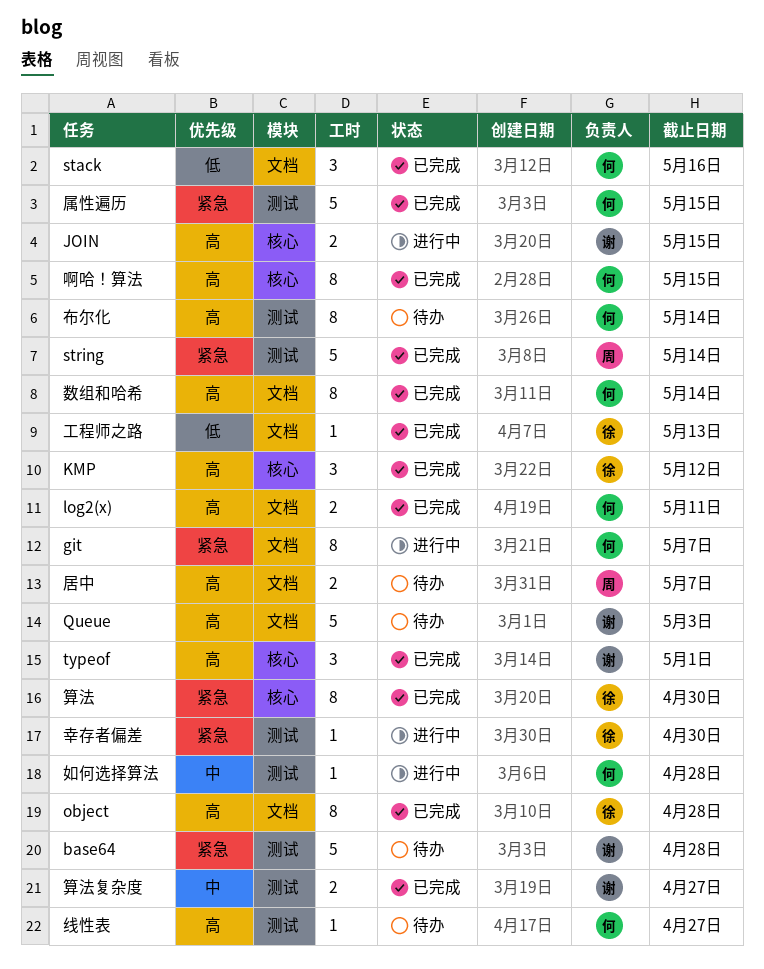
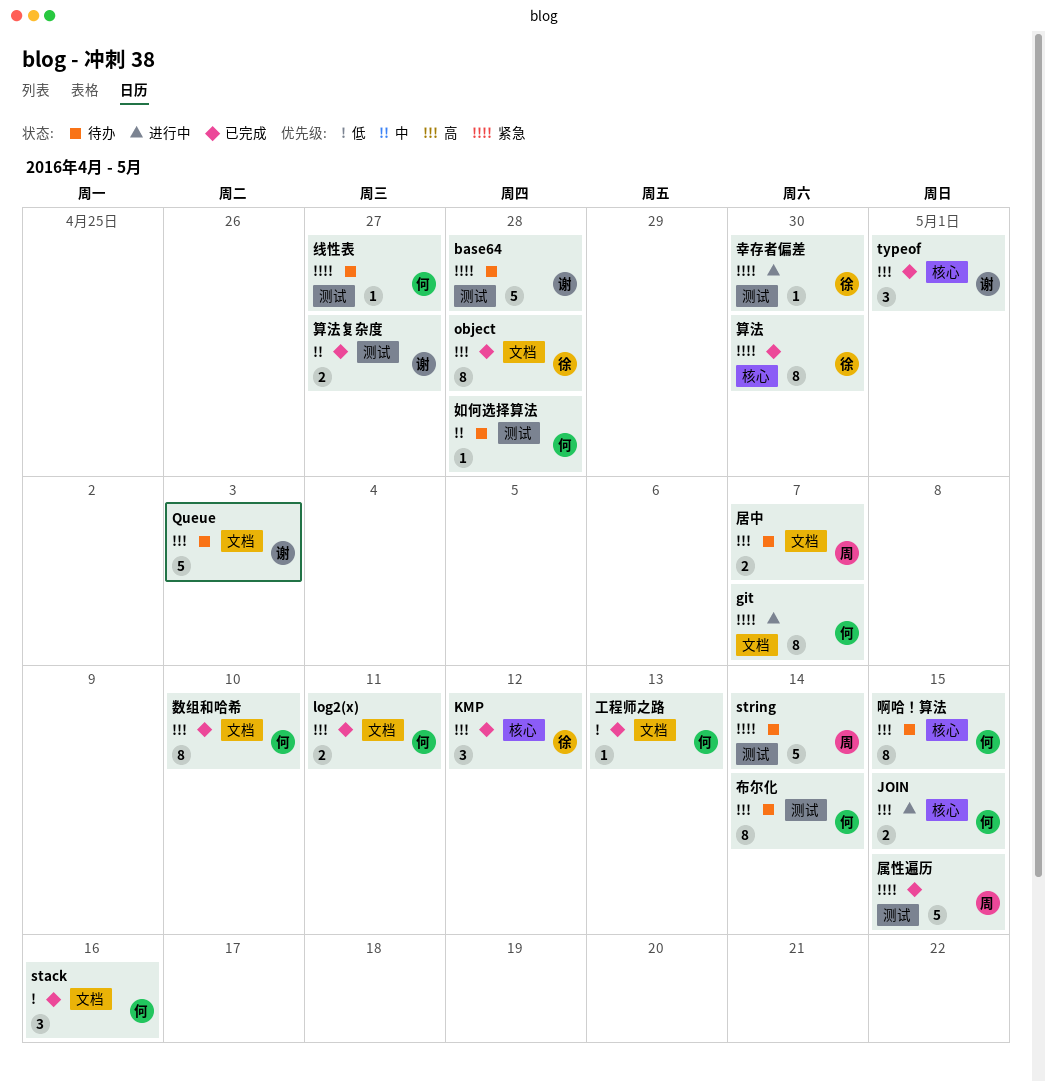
JOIN, owner: 谢 -> 何
string, status: 已完成 -> 待办
啊哈！算法, status: 已完成 -> 待办
如何选择算法, status: 进行中 -> 待办
属性遍历, owner: 何 -> 周
工程师之路, owner: 徐 -> 何
数组和哈希, due: May 14 -> May 10
线性表, priority: 高 -> 紧急

